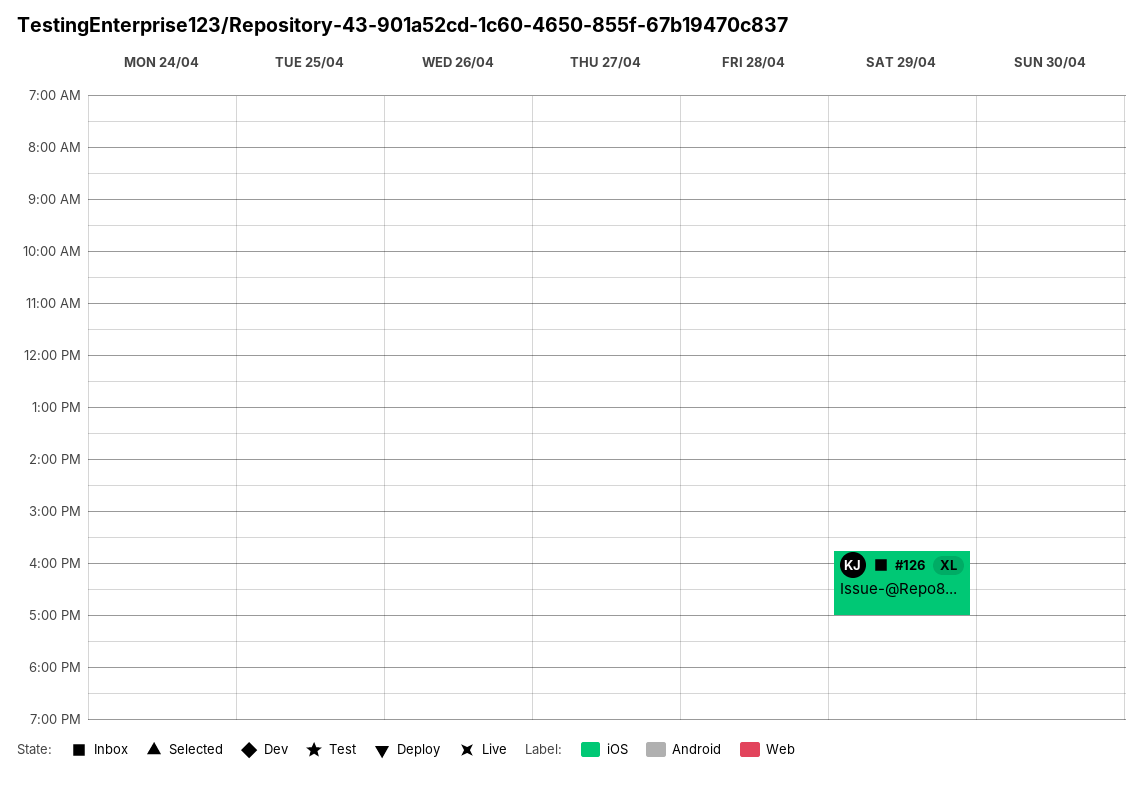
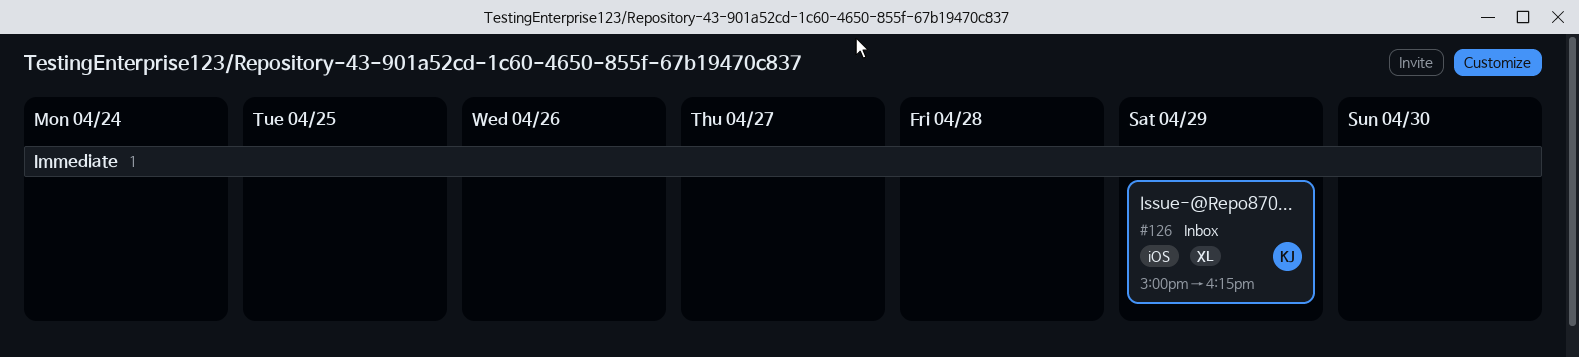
#126, begins: 15:45 -> 15:00
#126, ends: 17:00 -> 16:15

